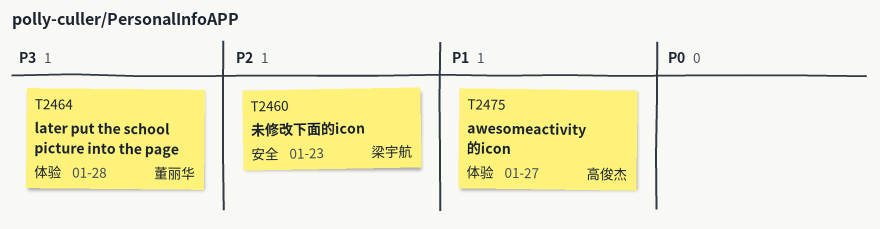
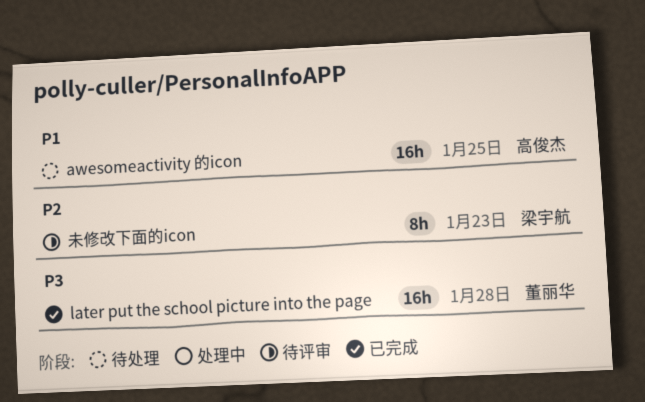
awesomeactivity 的icon, due: Jan 27 -> Jan 25

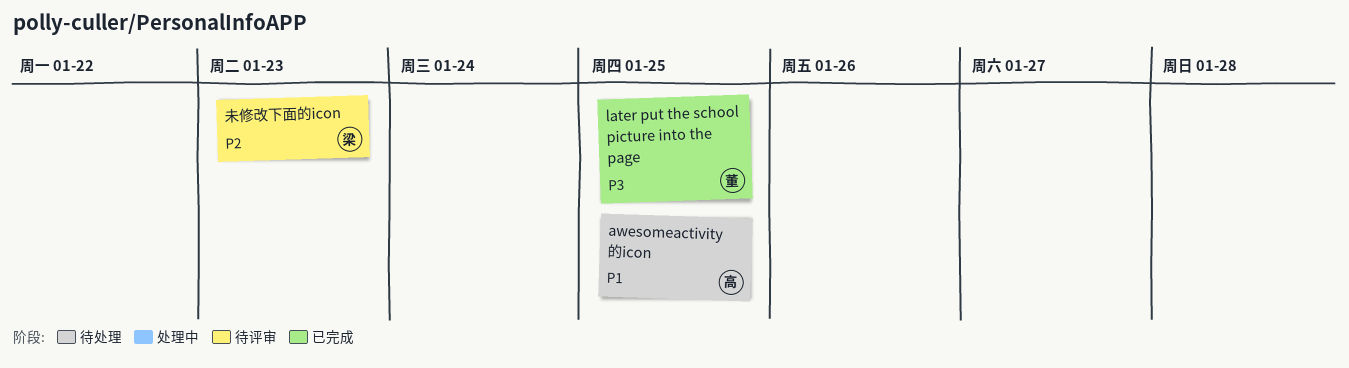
later put the school picture into the page, due: Jan 28 -> Jan 25

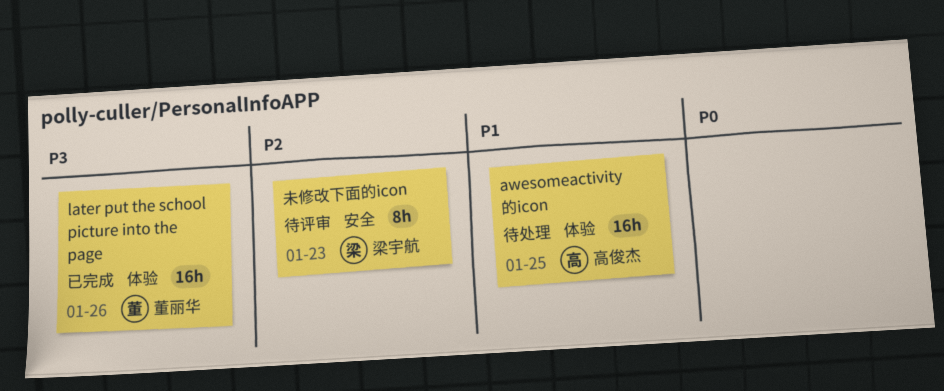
later put the school picture into the page, due: Jan 25 -> Jan 26

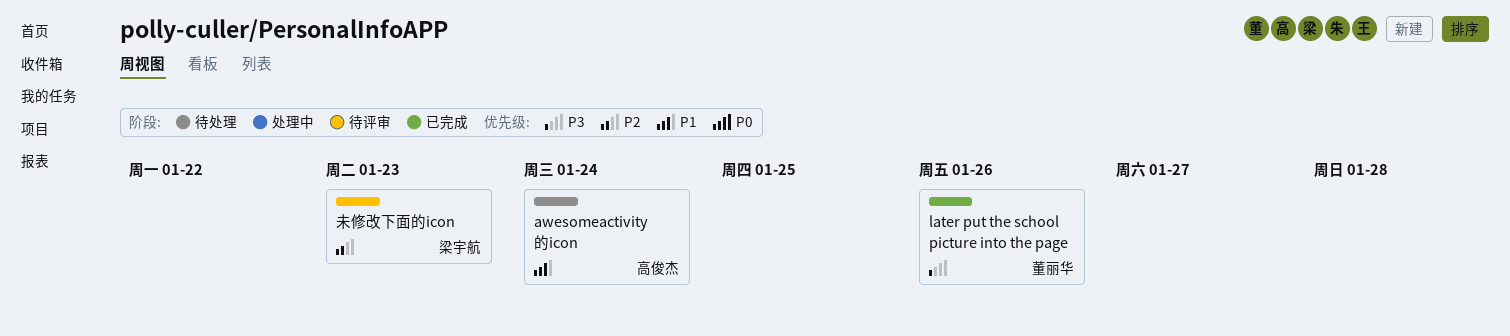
awesomeactivity 的icon, due: Jan 25 -> Jan 24

